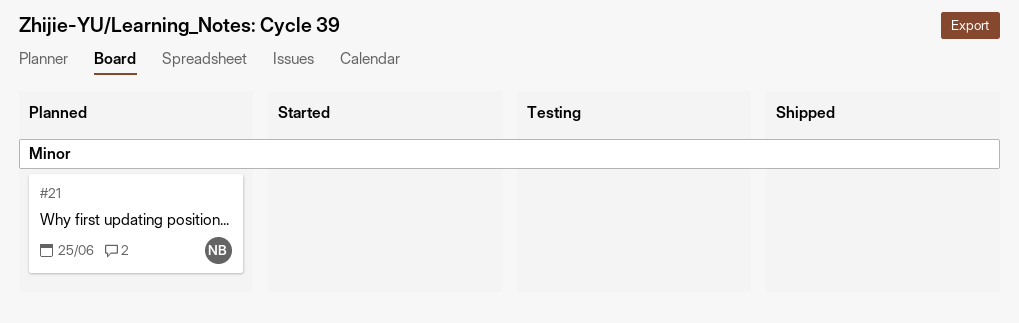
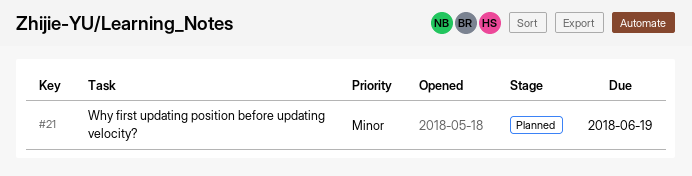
#21, due: Jun 25 -> Jun 19

